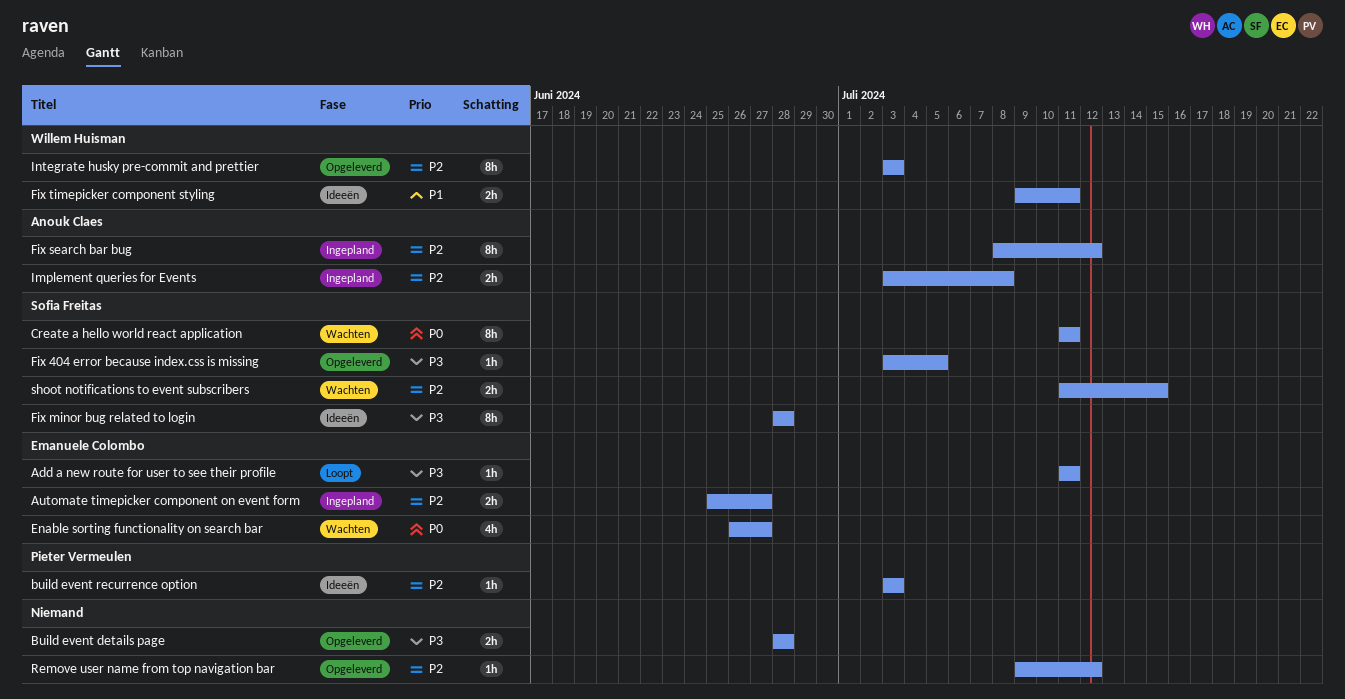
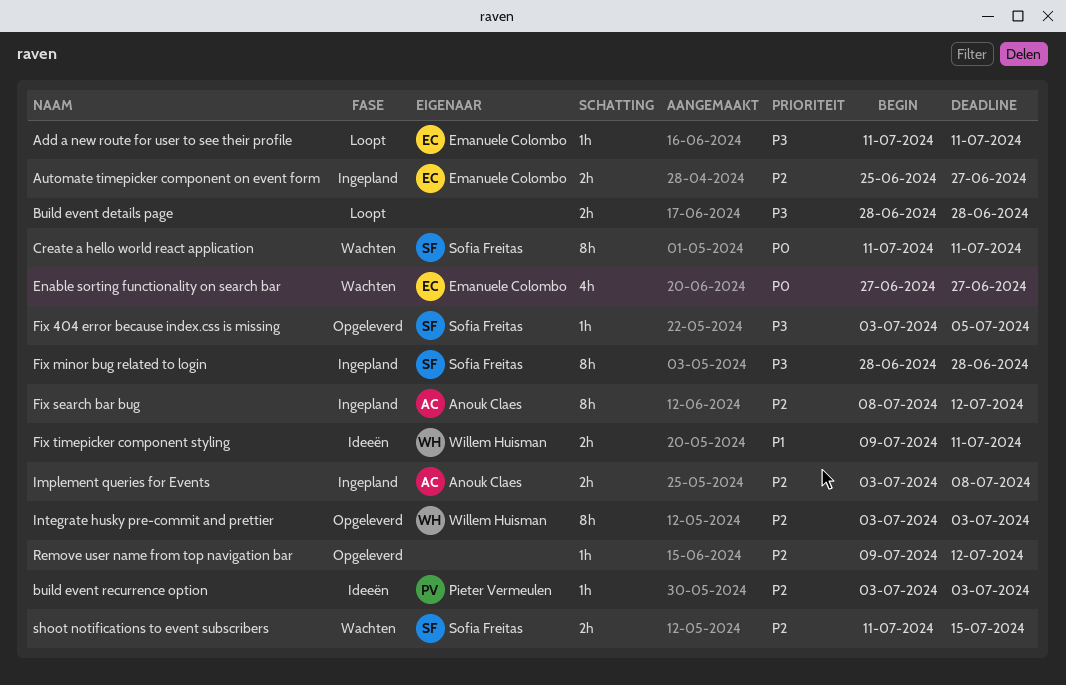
Build event details page, status: Opgeleverd -> Loopt
Enable sorting functionality on search bar, start: Jun 26 -> Jun 27
Fix minor bug related to login, status: Ideeën -> Ingepland

